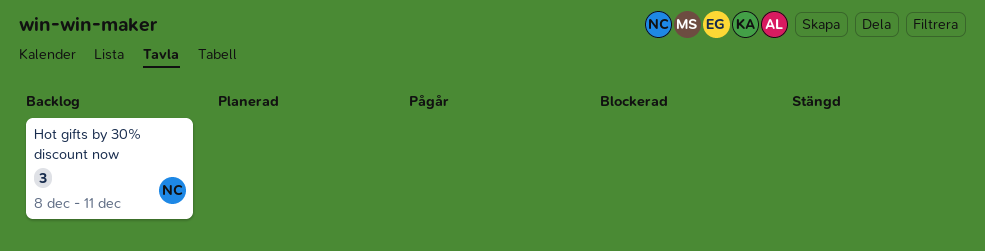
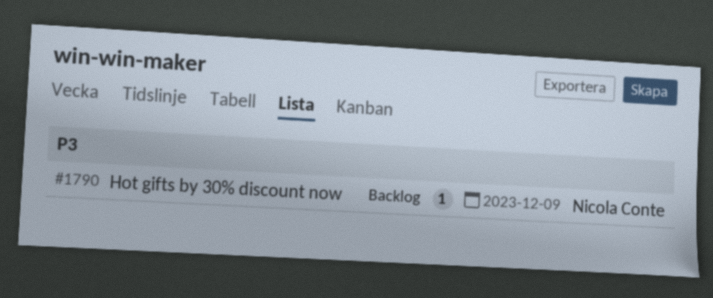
Hot gifts by 30% discount now, estimate: 3 -> 1
Hot gifts by 30% discount now, due: Dec 11 -> Dec 9

